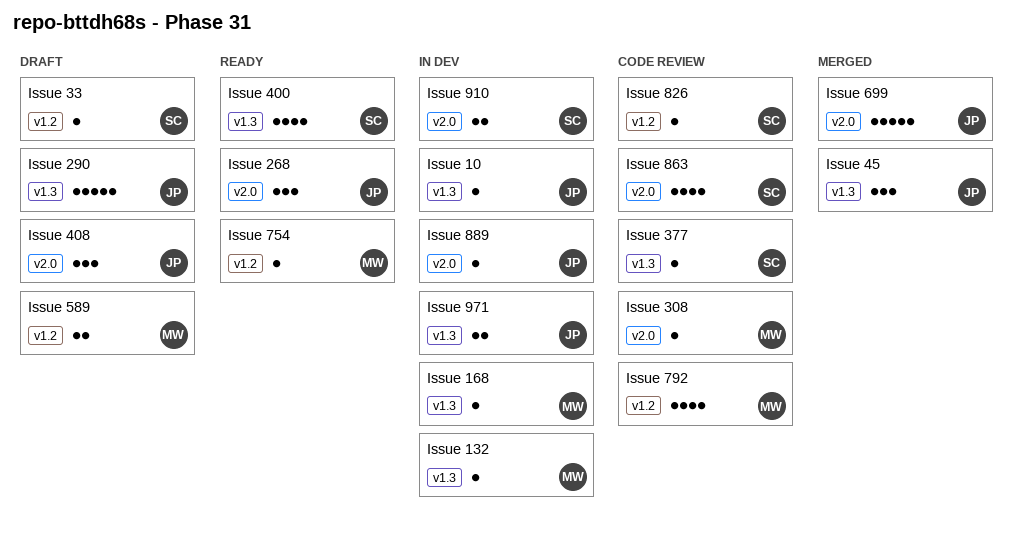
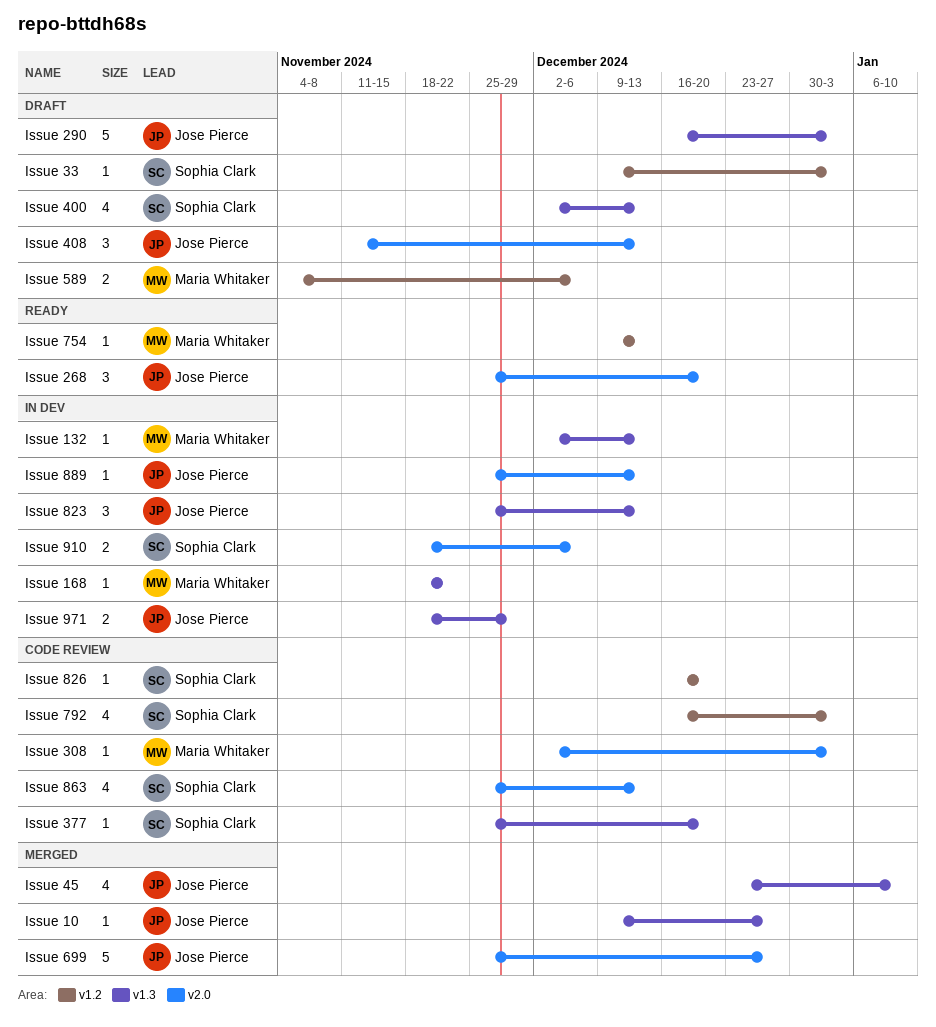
Issue 10, status: In dev -> Merged
Issue 400, status: Ready -> Draft
Issue 45, estimate: 3 -> 4
Issue 792, owner: Maria Whitaker -> Sophia Clark
Issue 823: none -> present

